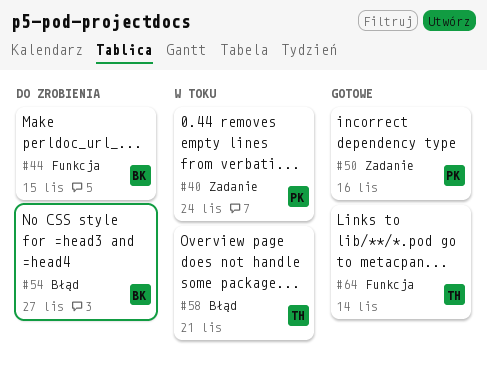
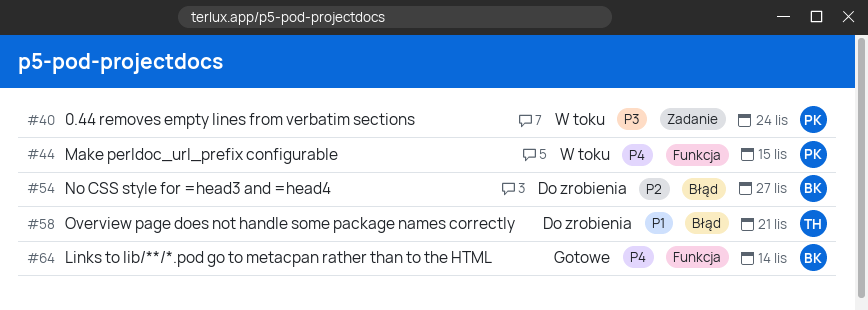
#44, status: Do zrobienia -> W toku
#44, owner: BK -> PK
#50: present -> none
#58, status: W toku -> Do zrobienia
#64, owner: TH -> BK

